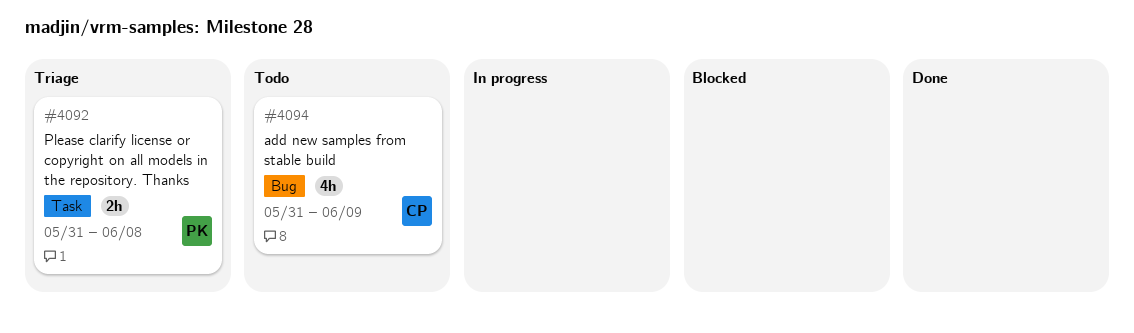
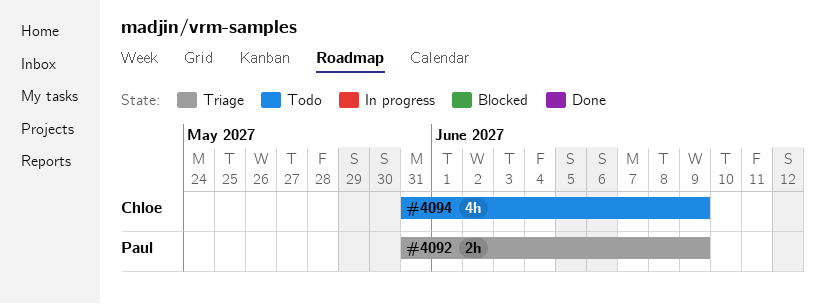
#4092, due: Jun 8 -> Jun 9

